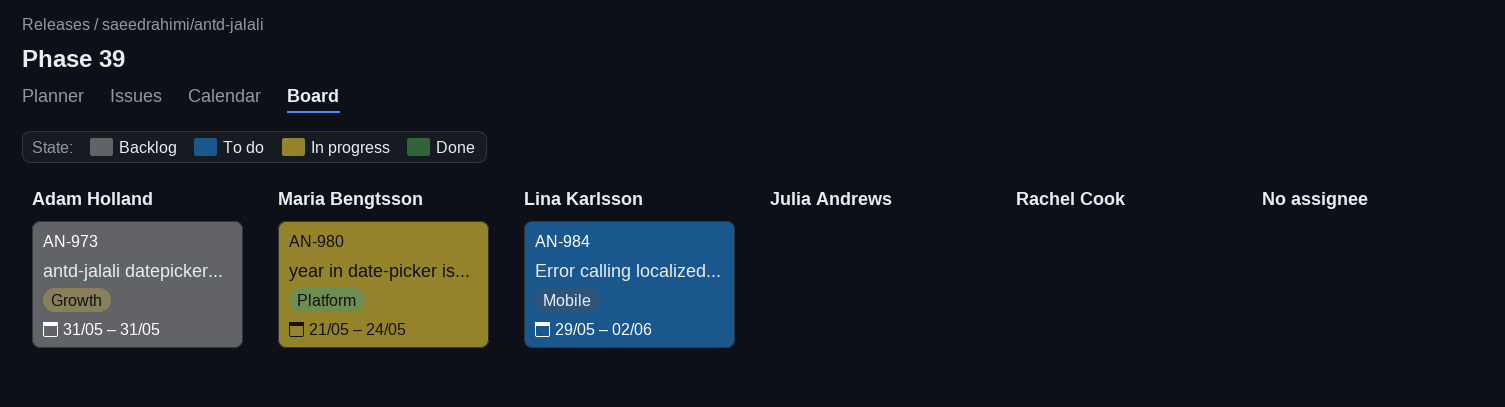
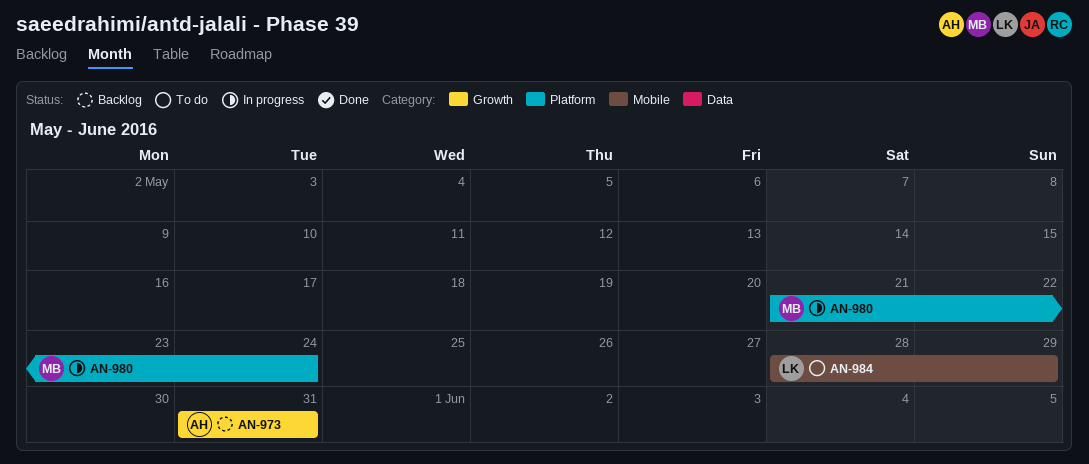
AN-984, start: May 29 -> May 28
AN-984, due: Jun 2 -> May 29

